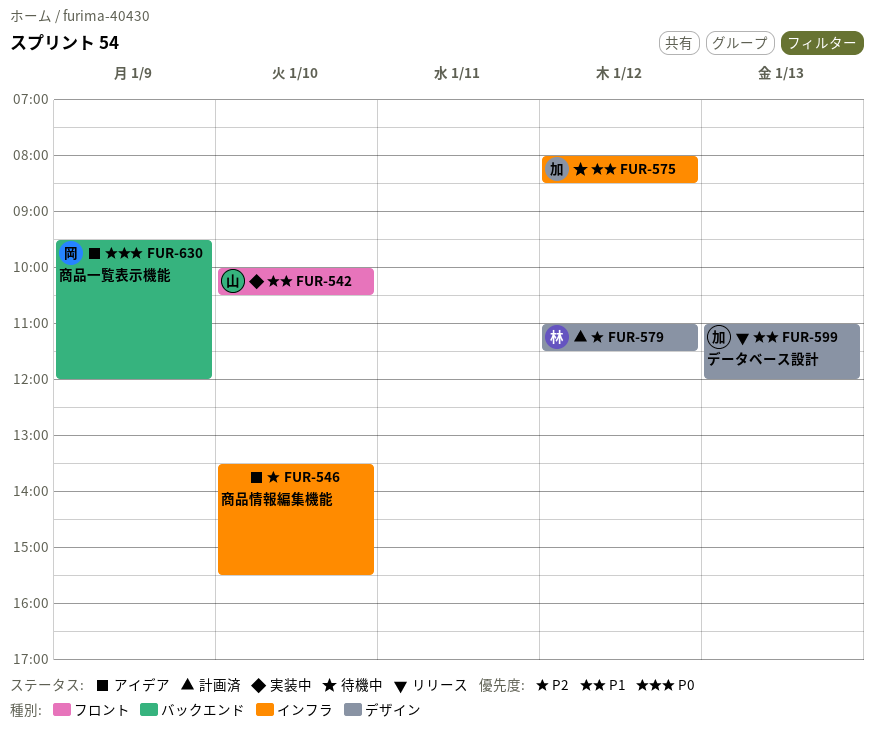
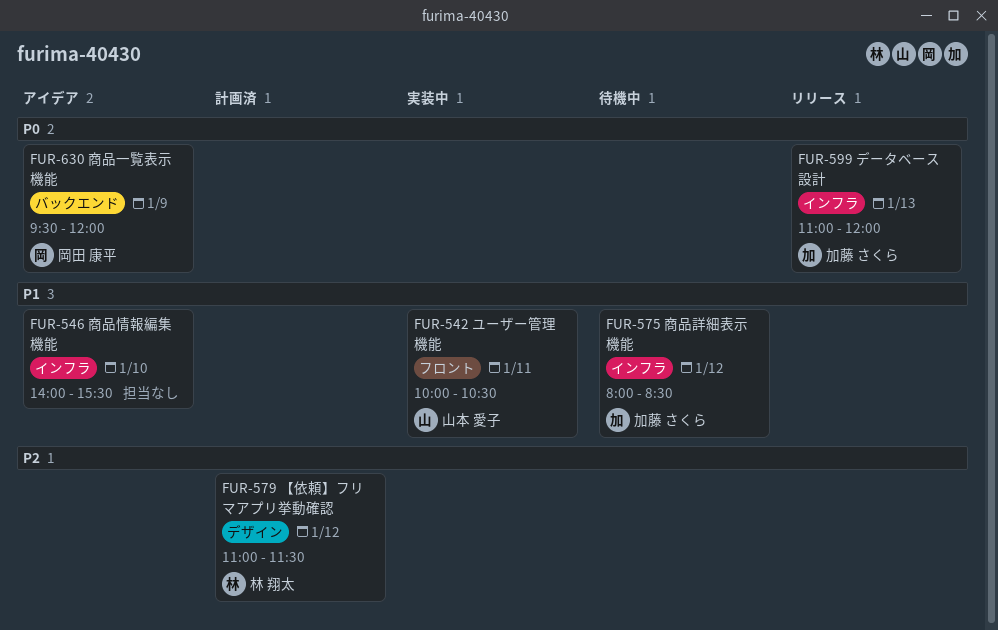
FUR-542, day: Jan 10 -> Jan 11
FUR-546, priority: P2 -> P1
FUR-546, begins: 13:30 -> 14:00
FUR-599, priority: P1 -> P0
FUR-599, label: デザイン -> インフラ

